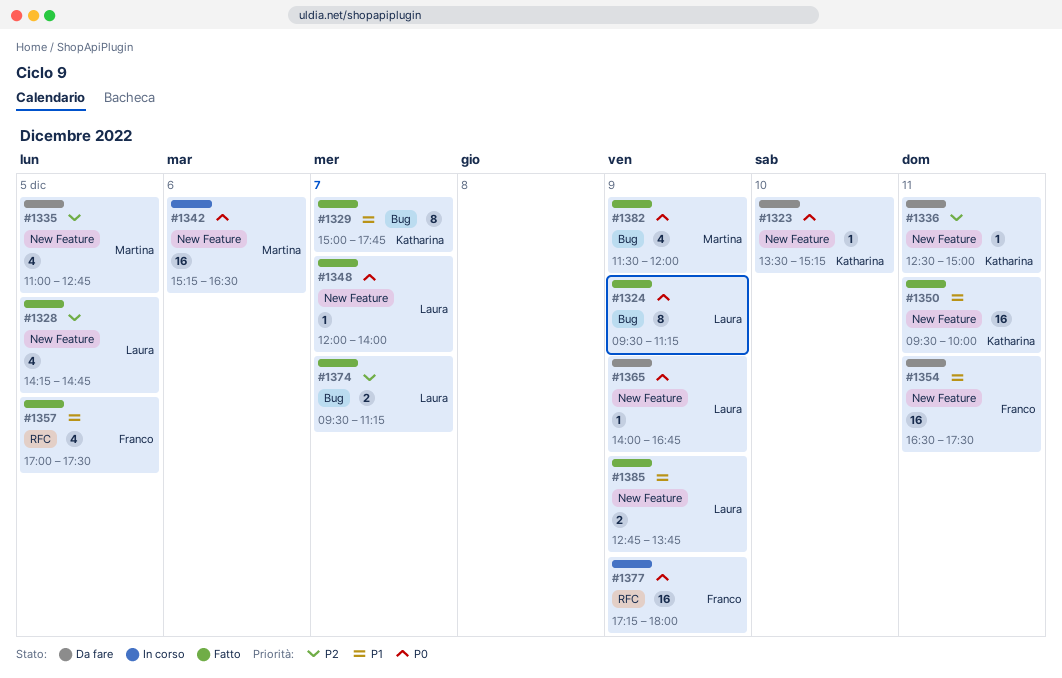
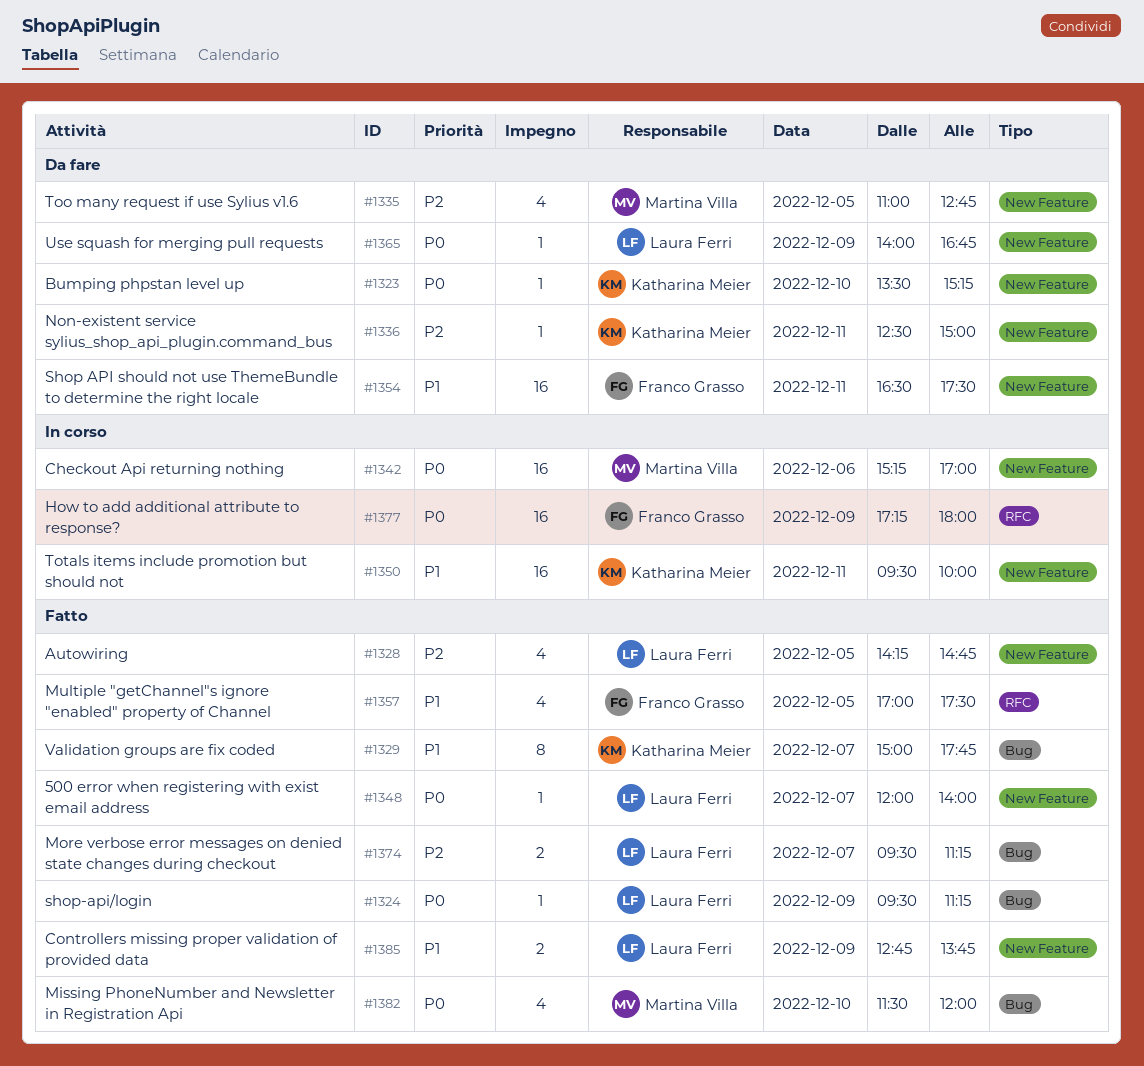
#1324, estimate: 8 -> 1
#1342, ends: 16:30 -> 17:00
#1350, status: Fatto -> In corso
#1382, day: Dec 9 -> Dec 10

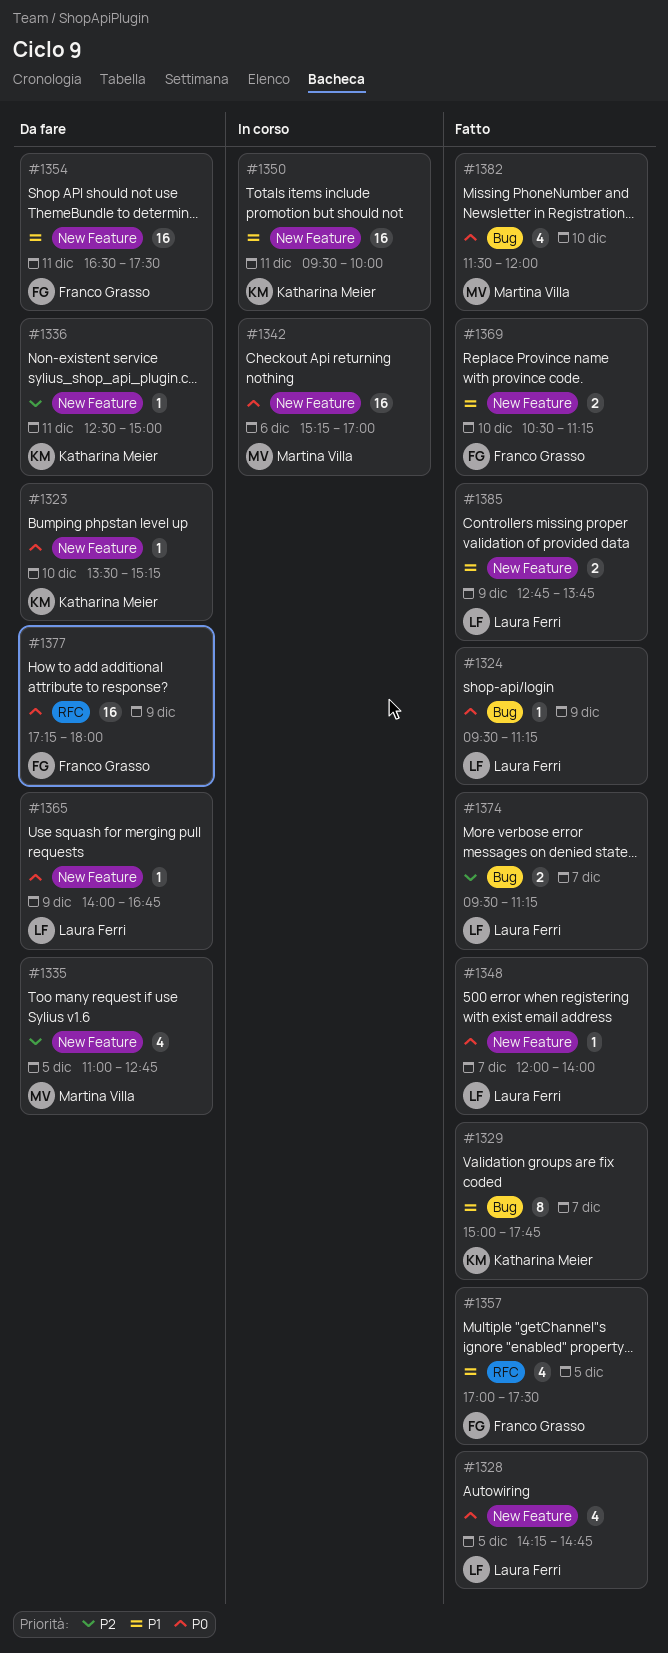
#1328, priority: P2 -> P0
#1369: none -> present
#1377, status: In corso -> Da fare

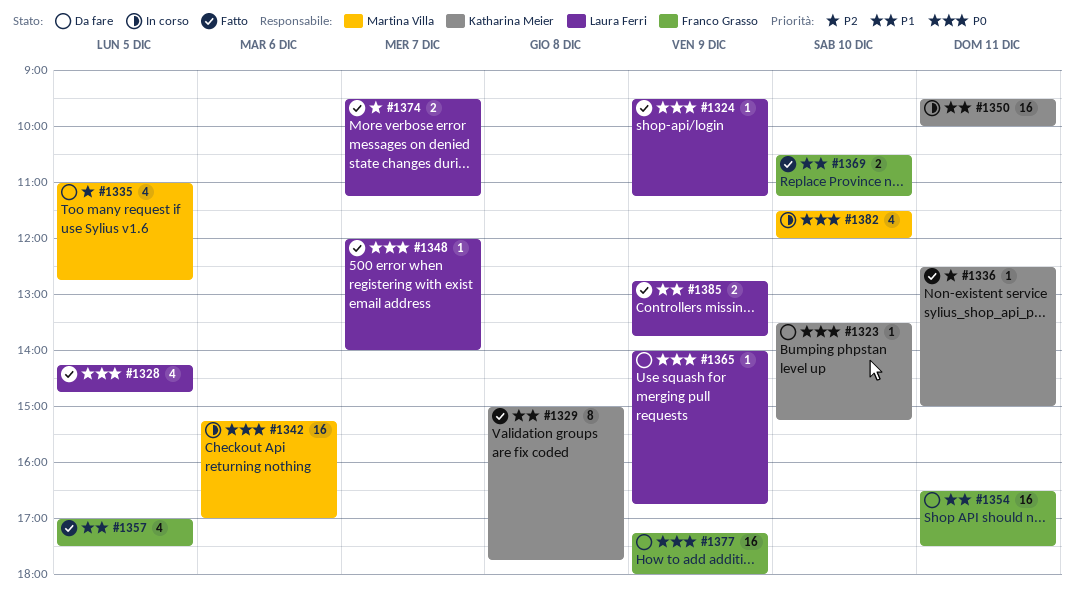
#1329, day: Dec 7 -> Dec 8
#1336, status: Da fare -> Fatto
#1382, status: Fatto -> In corso

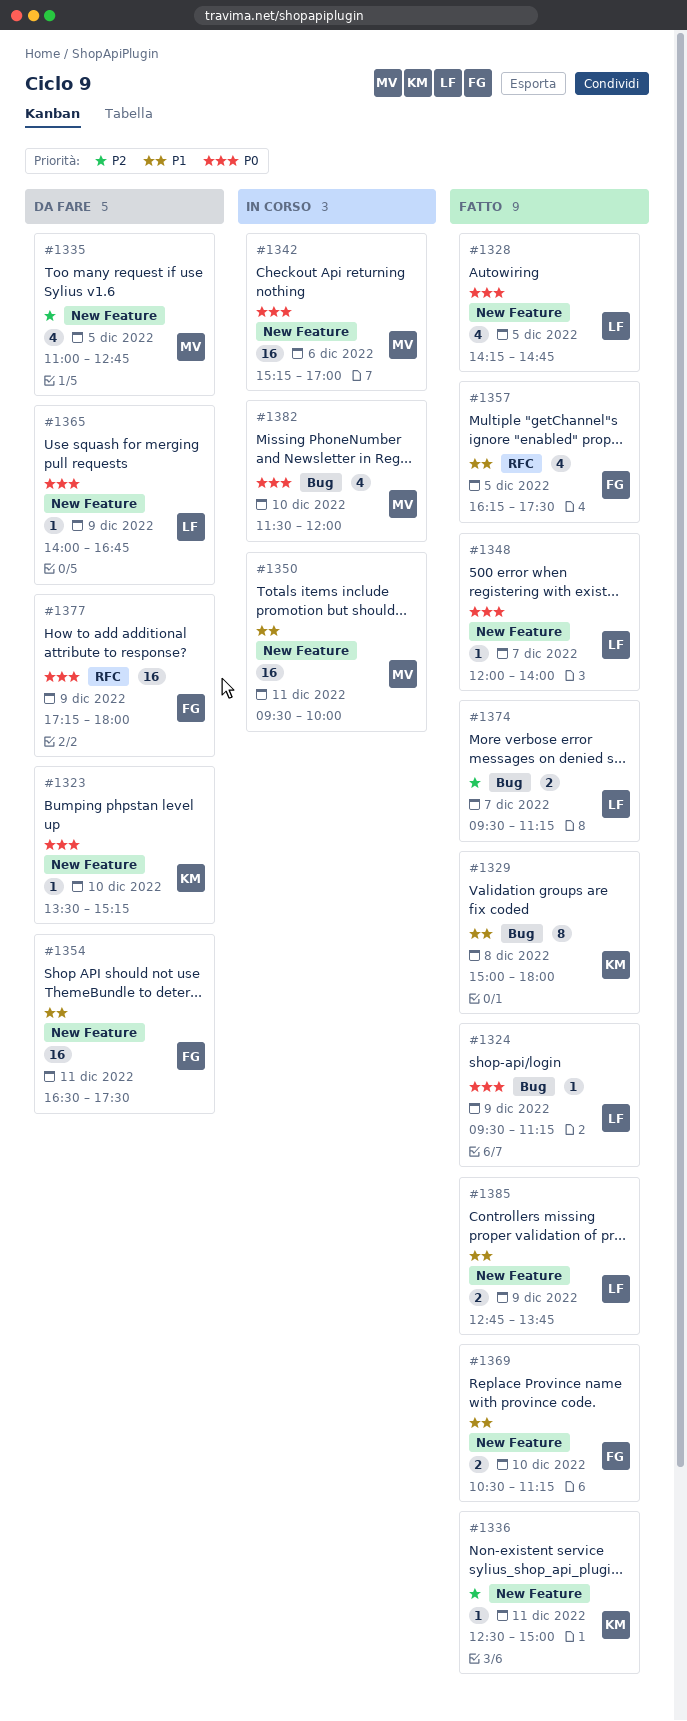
#1329, ends: 17:45 -> 18:00
#1350, owner: Katharina Meier -> Martina Villa
#1357, begins: 17:00 -> 16:15

